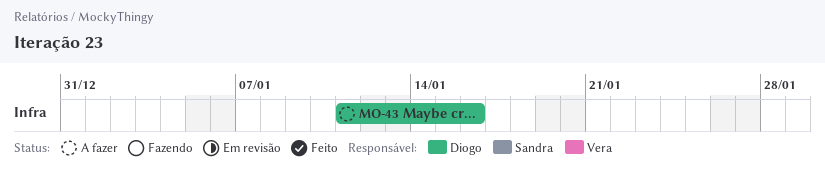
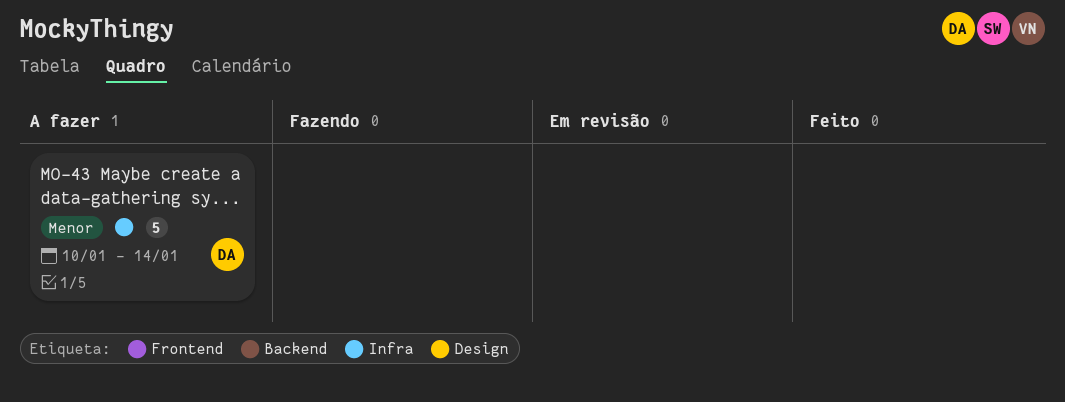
MO-43, start: Jan 11 -> Jan 10
MO-43, due: Jan 16 -> Jan 14

